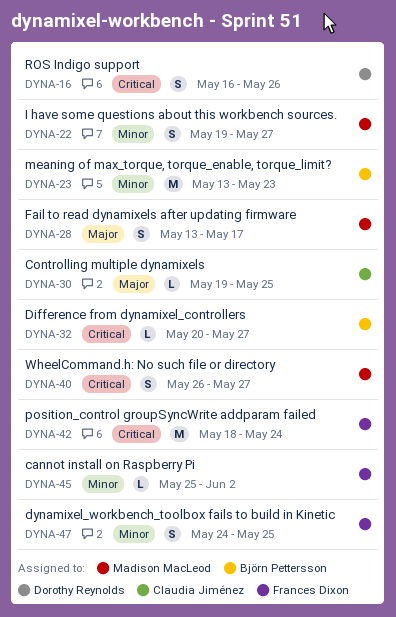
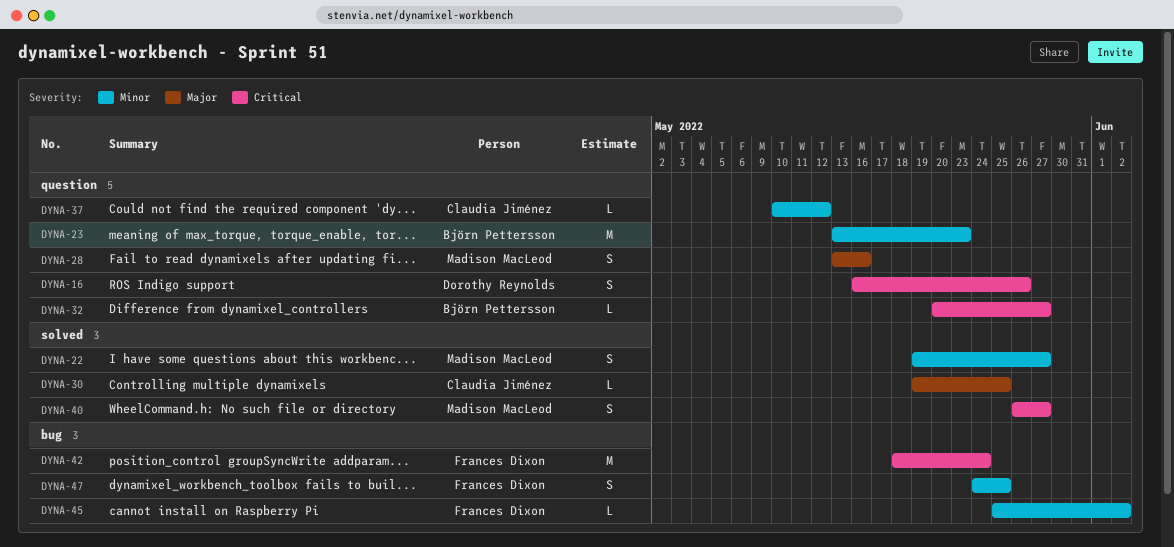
DYNA-28, due: May 17 -> May 16
DYNA-37: none -> present

